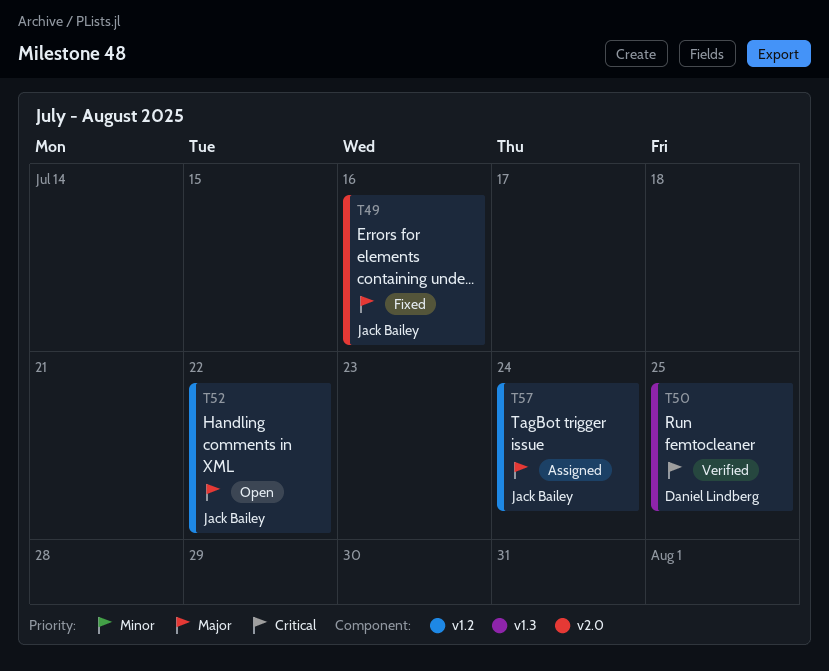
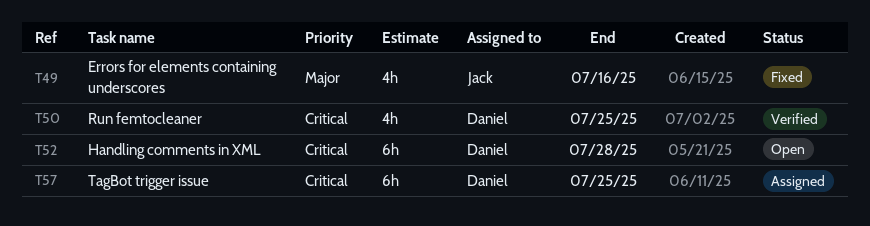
T52, owner: Jack Bailey -> Daniel Lindberg
T52, priority: Major -> Critical
T52, due: Jul 22 -> Jul 28
T57, owner: Jack Bailey -> Daniel Lindberg
T57, priority: Major -> Critical
T57, due: Jul 24 -> Jul 25

